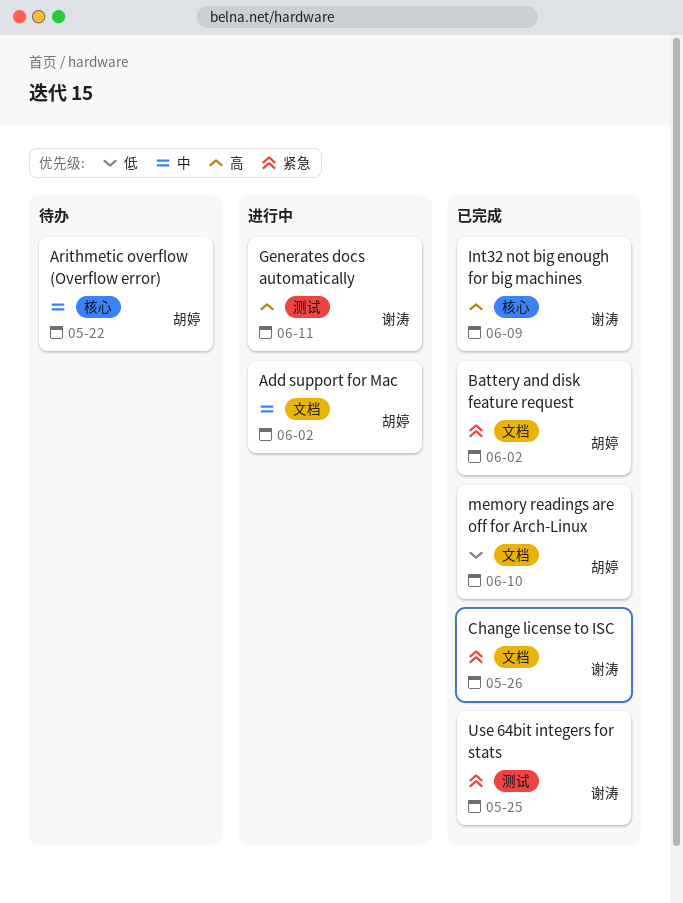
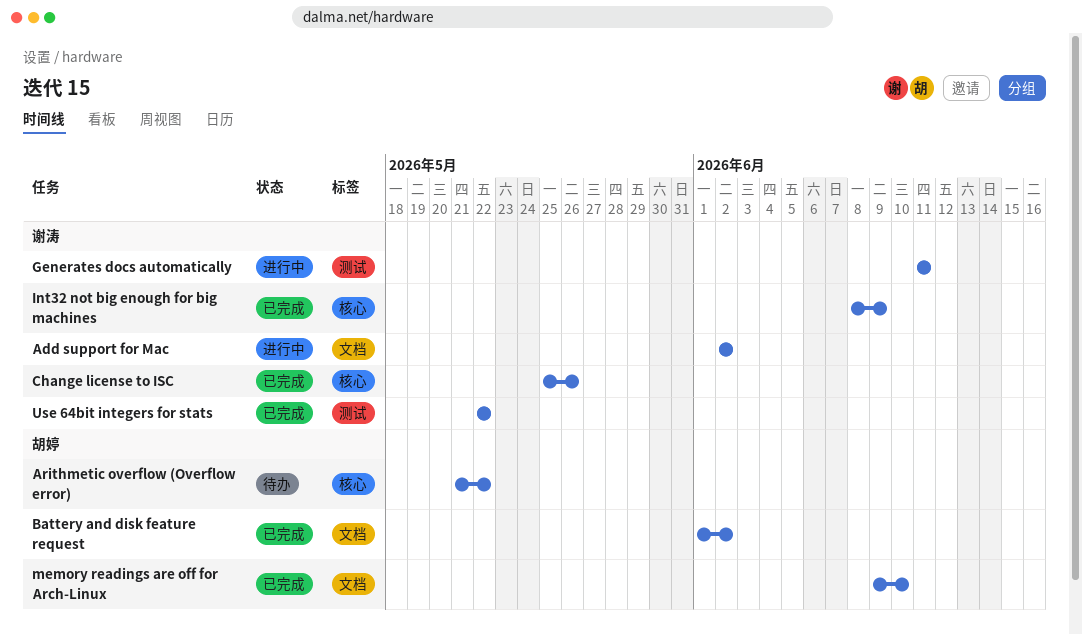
Add support for Mac, owner: 胡婷 -> 谢涛
Change license to ISC, label: 文档 -> 核心
Use 64bit integers for stats, due: May 25 -> May 22

